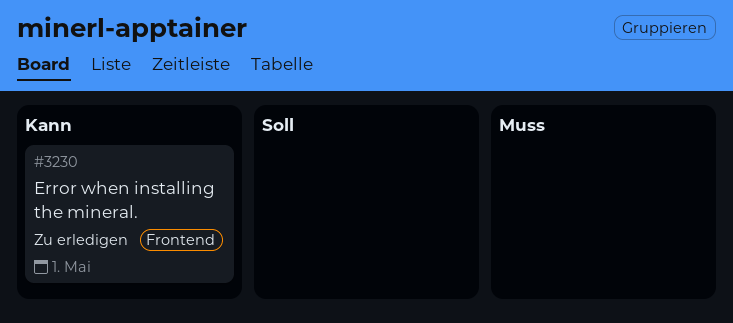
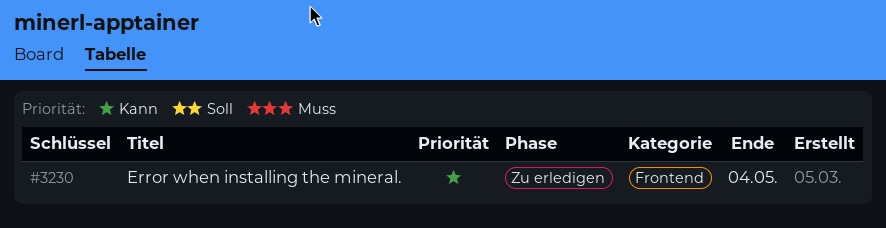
#3230, due: May 1 -> May 4

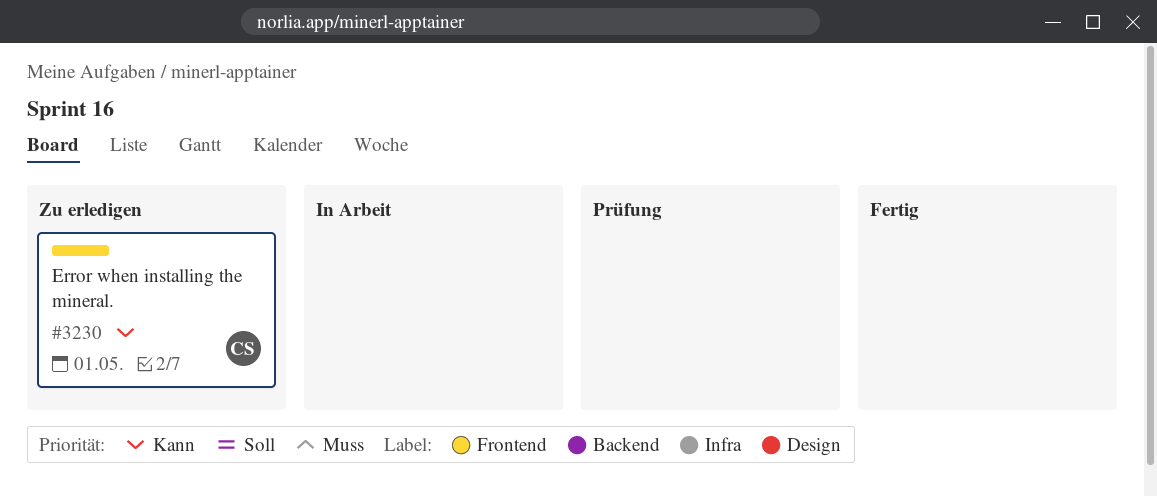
#3230, due: May 4 -> May 1

